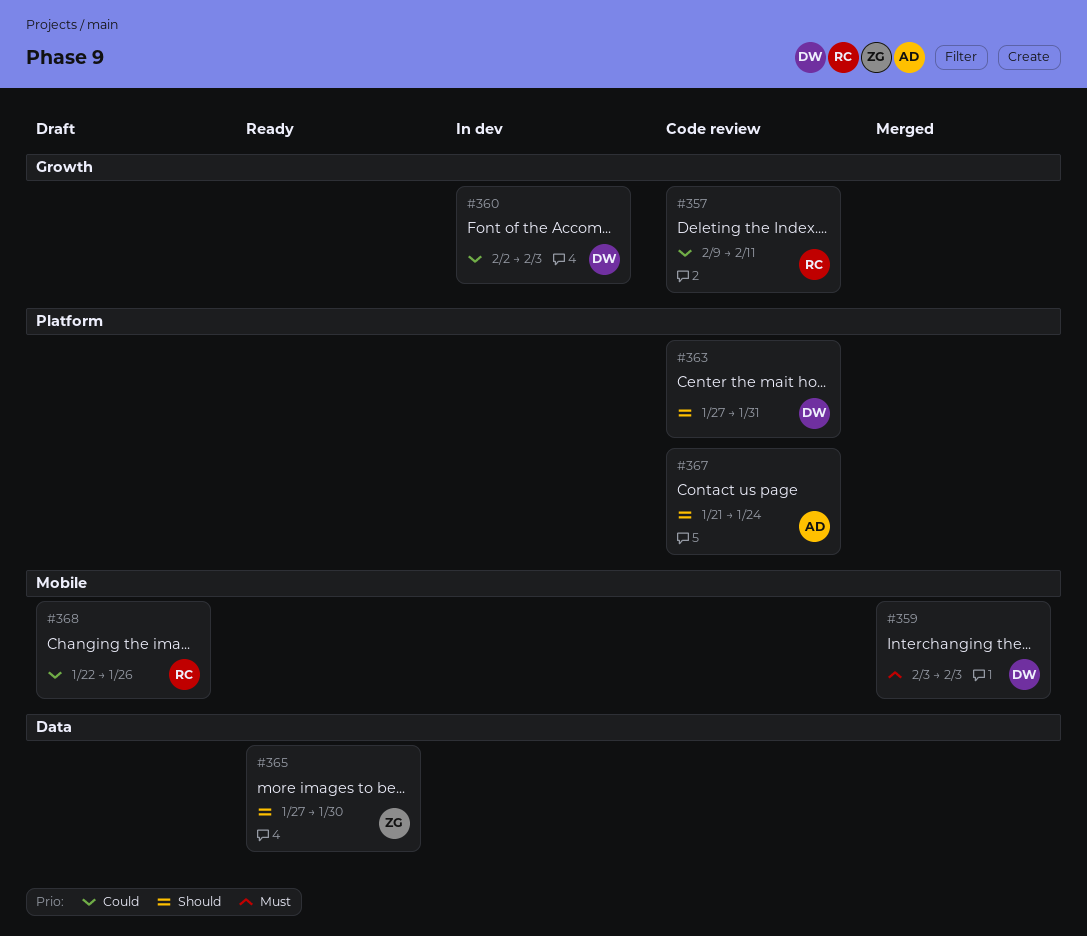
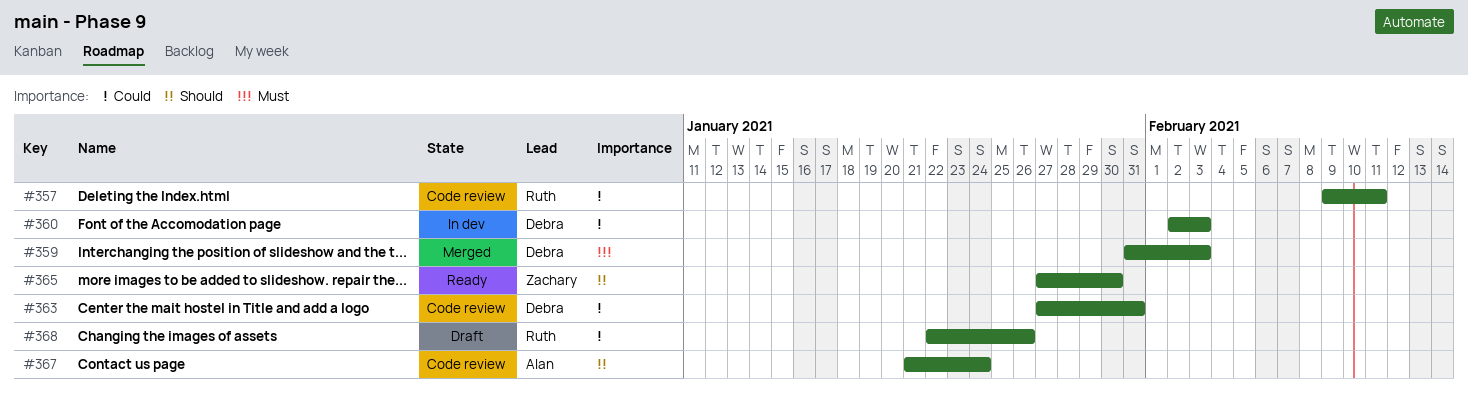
#359, start: Feb 3 -> Jan 31
#363, priority: Should -> Could

